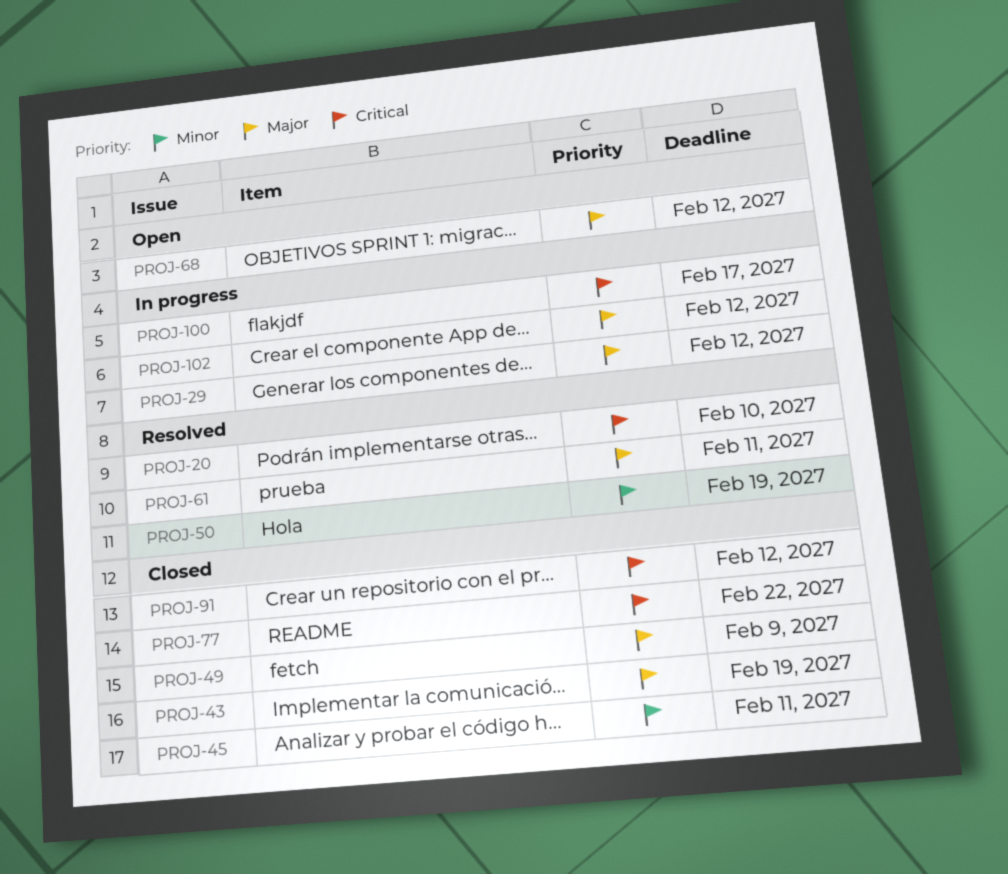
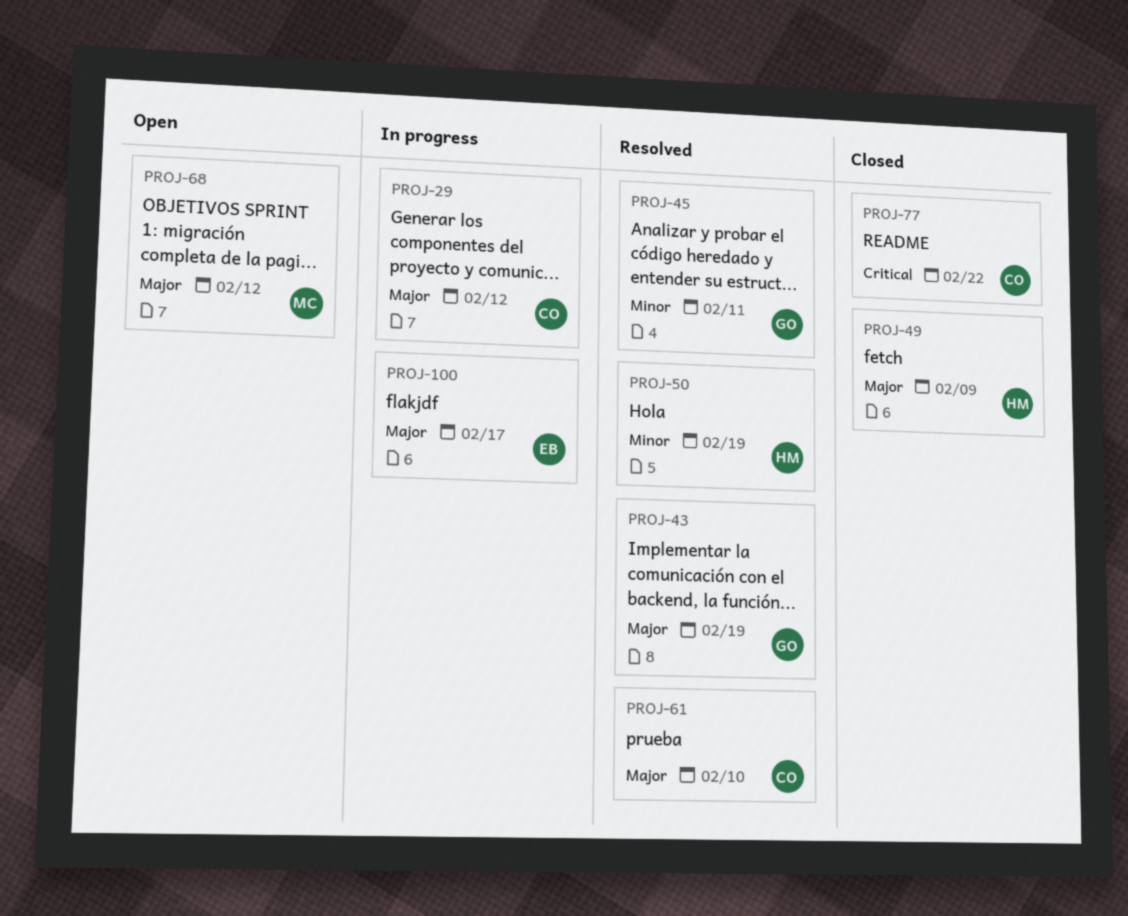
PROJ-20: present -> none
PROJ-43, status: Closed -> Resolved
PROJ-45, status: Closed -> Resolved
PROJ-61, due: Feb 11 -> Feb 10
PROJ-91: present -> none
PROJ-100, priority: Critical -> Major
PROJ-102: present -> none

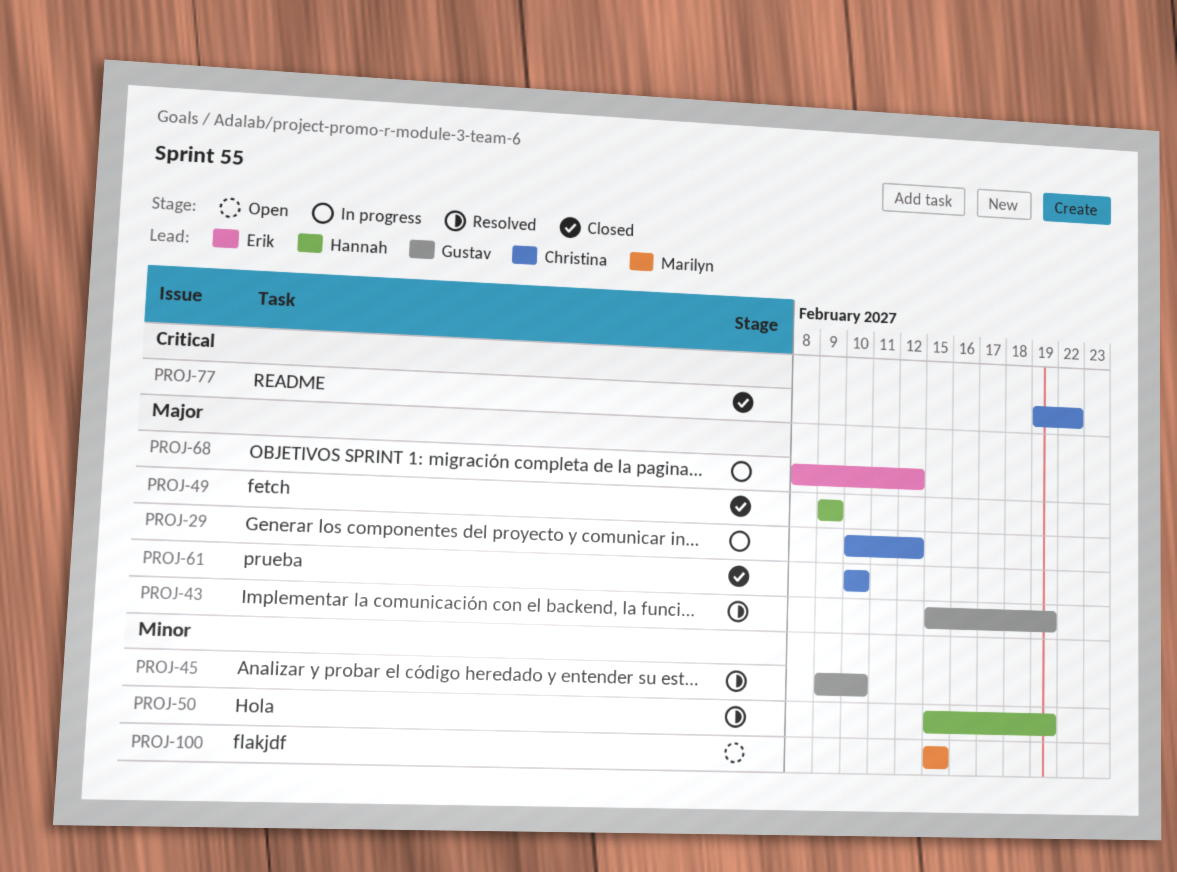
PROJ-45, due: Feb 11 -> Feb 10
PROJ-61, status: Resolved -> Closed
PROJ-68, status: Open -> In progress
PROJ-68, owner: Marilyn -> Erik
PROJ-100, status: In progress -> Open
PROJ-100, owner: Erik -> Marilyn
PROJ-100, priority: Major -> Minor
PROJ-100, due: Feb 17 -> Feb 15

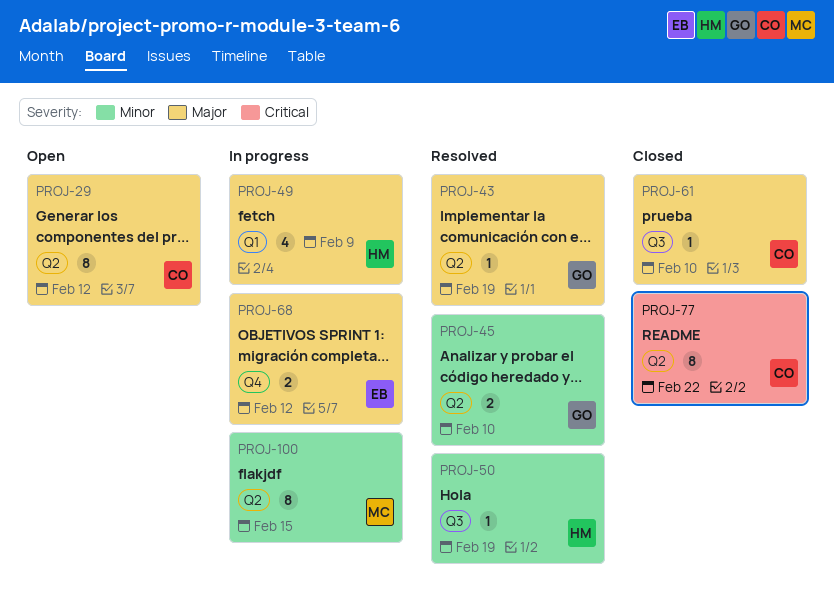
PROJ-29, status: In progress -> Open
PROJ-49, status: Closed -> In progress
PROJ-100, status: Open -> In progress

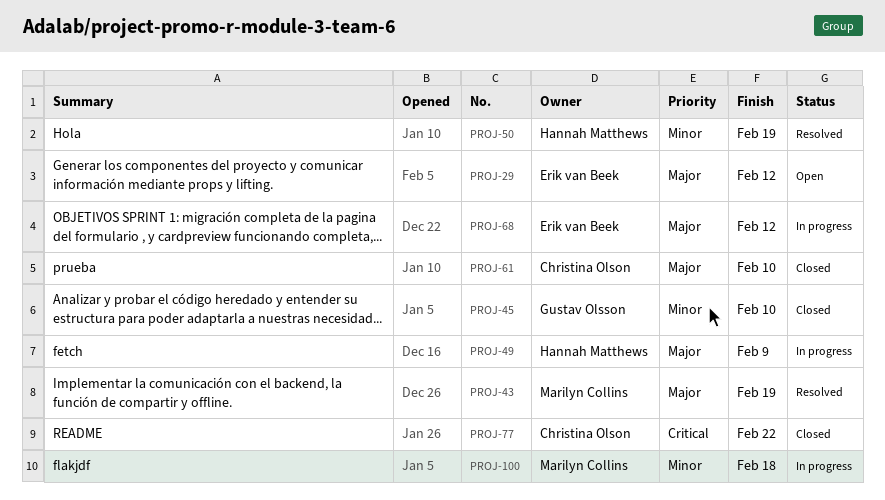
PROJ-29, owner: Christina Olson -> Erik van Beek
PROJ-43, owner: Gustav Olsson -> Marilyn Collins
PROJ-45, status: Resolved -> Closed
PROJ-100, due: Feb 15 -> Feb 18

